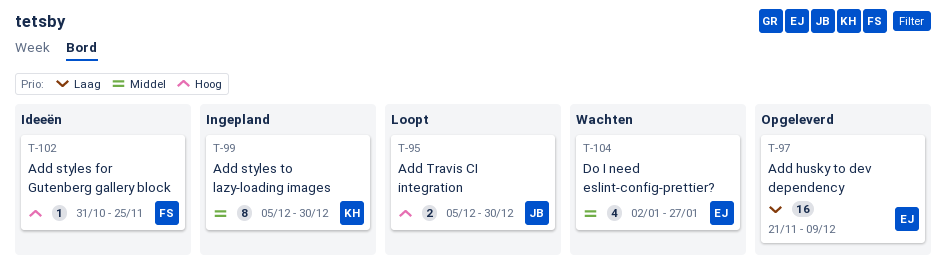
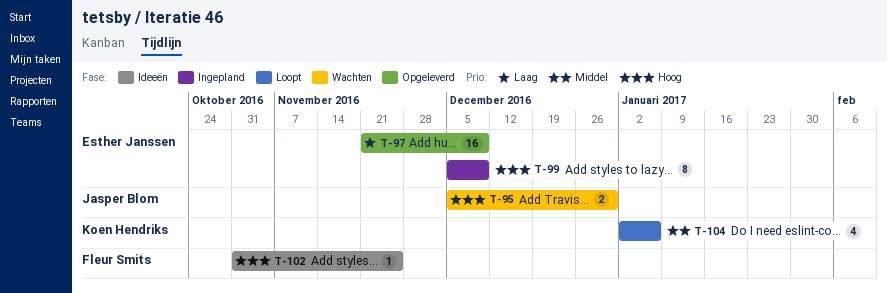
T-95, status: Loopt -> Wachten
T-99, owner: Koen Hendriks -> Esther Janssen
T-99, priority: Middel -> Hoog
T-99, due: Dec 30 -> Dec 9
T-104, status: Wachten -> Loopt
T-104, owner: Esther Janssen -> Koen Hendriks
T-104, due: Jan 27 -> Jan 6

